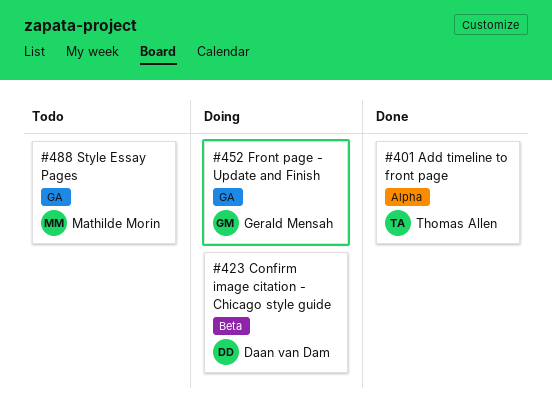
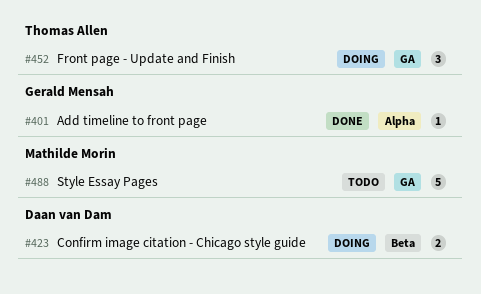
#401, owner: Thomas Allen -> Gerald Mensah
#452, owner: Gerald Mensah -> Thomas Allen

